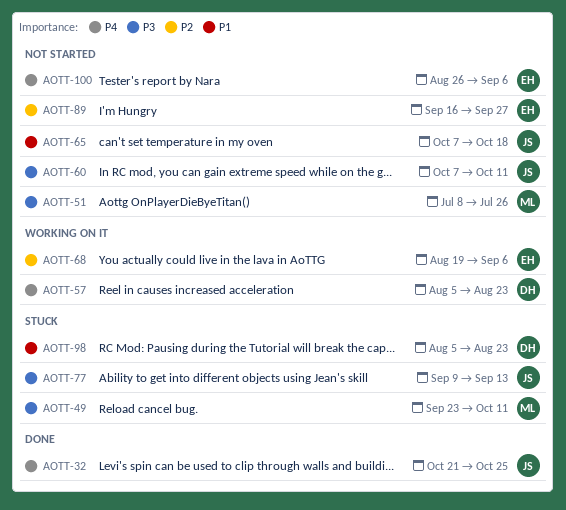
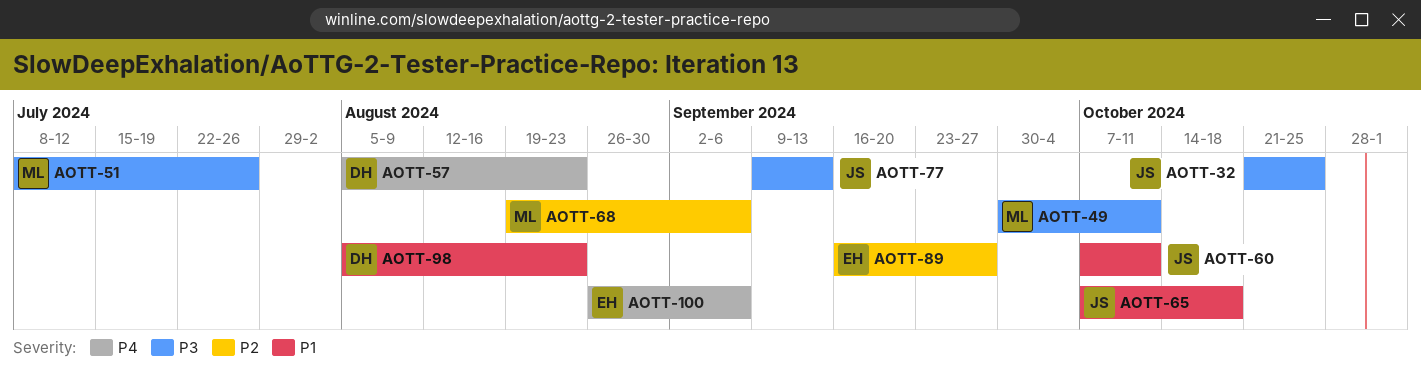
AOTT-32, priority: P4 -> P3
AOTT-49, start: Sep 23 -> Sep 30
AOTT-60, priority: P3 -> P1
AOTT-68, owner: EH -> ML

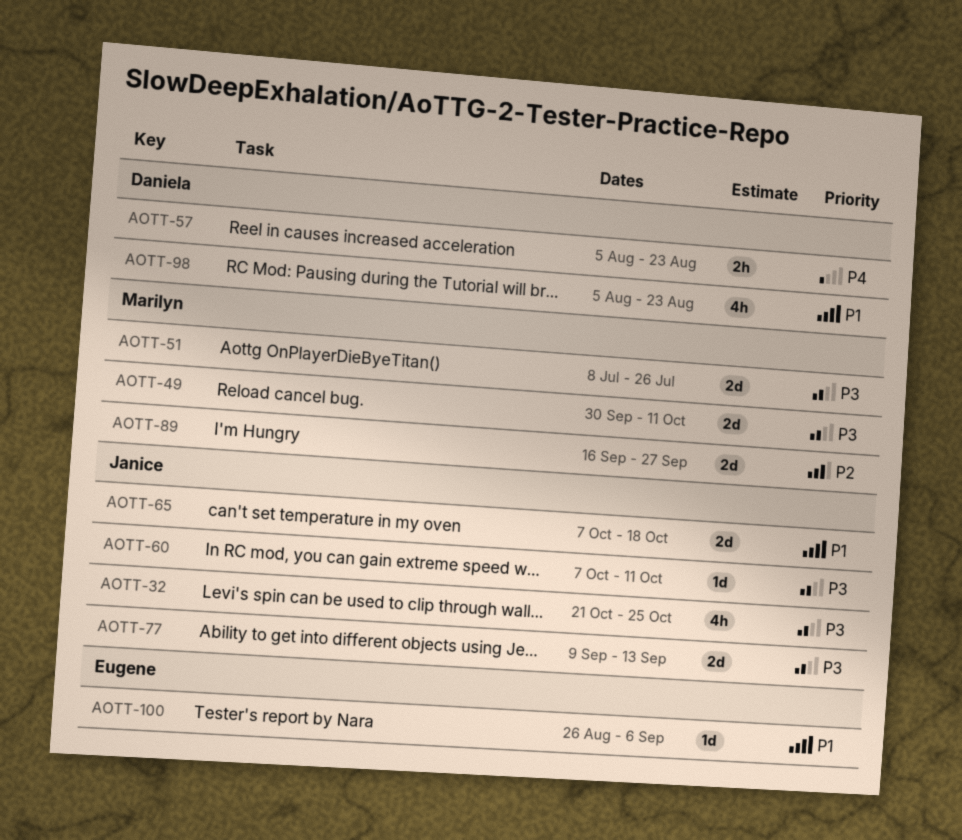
AOTT-60, priority: P1 -> P3
AOTT-68: present -> none
AOTT-89, owner: Eugene -> Marilyn
AOTT-100, priority: P4 -> P1

